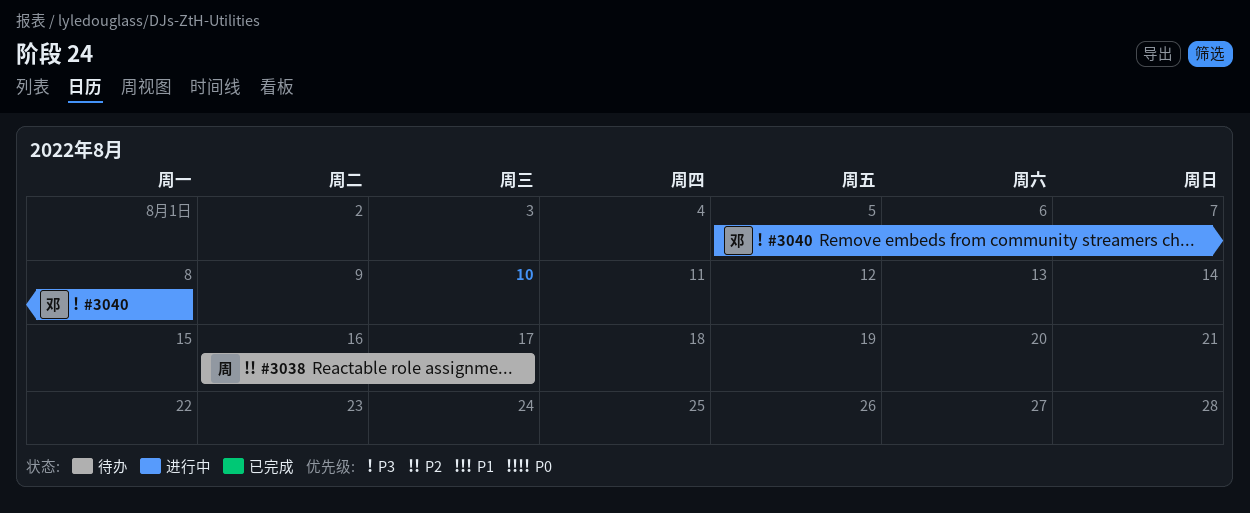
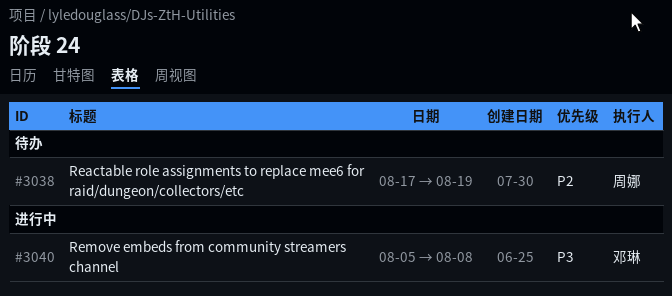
#3038, start: Aug 16 -> Aug 17
#3038, due: Aug 17 -> Aug 19

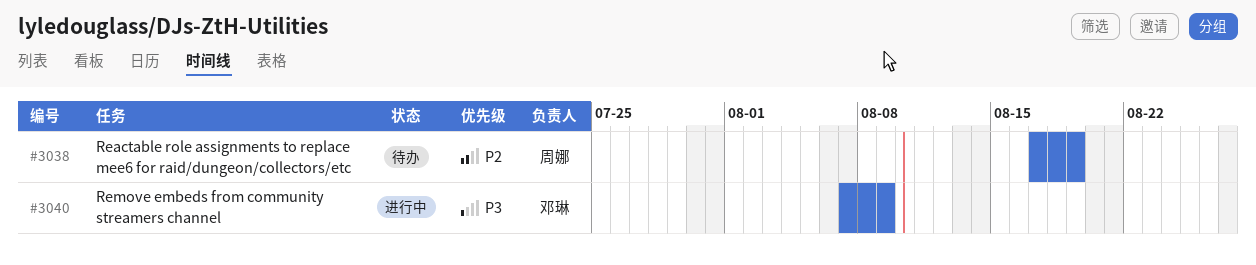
#3040, start: Aug 5 -> Aug 7
#3040, due: Aug 8 -> Aug 9

